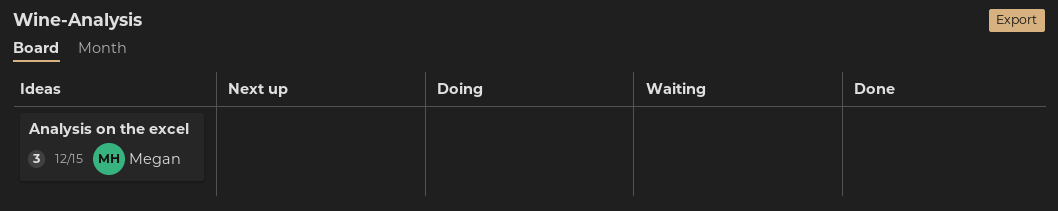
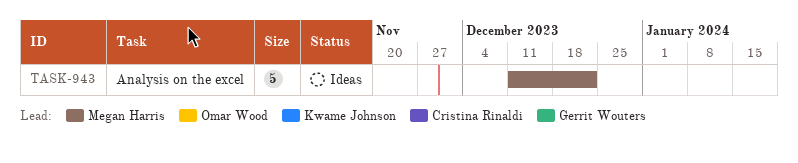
Analysis on the excel, estimate: 3 -> 5
Analysis on the excel, due: Dec 15 -> Dec 22

